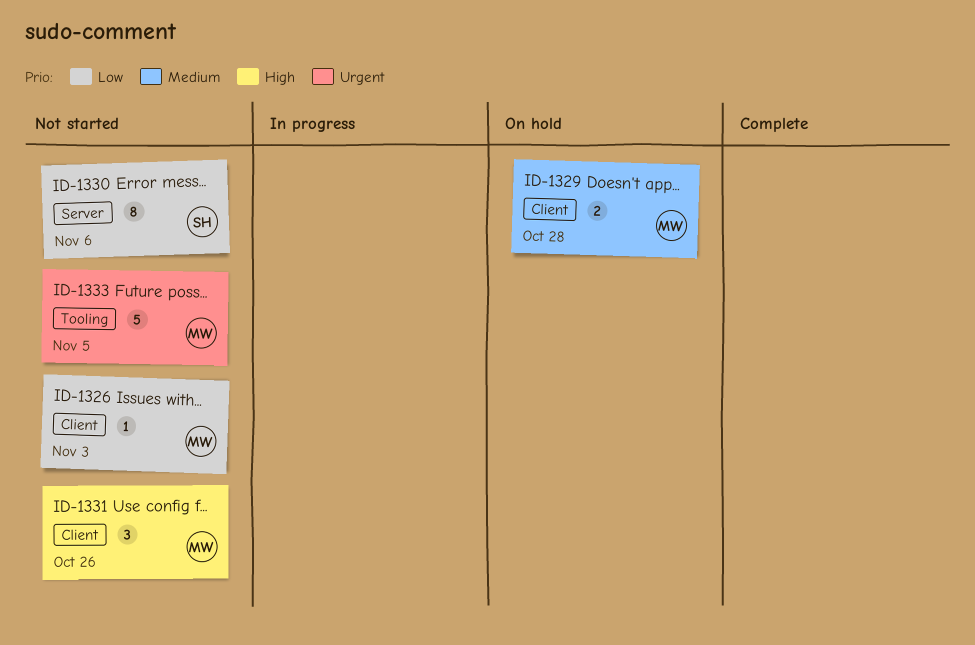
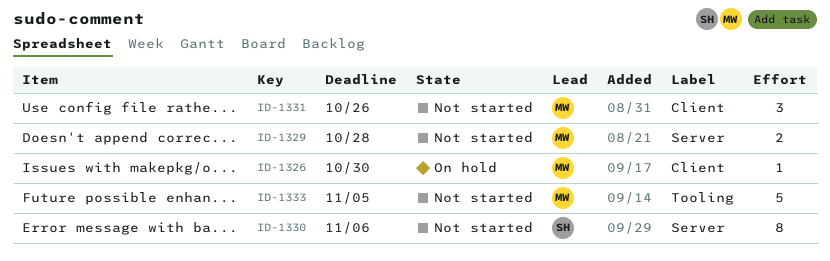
ID-1326, status: Not started -> On hold
ID-1326, due: Nov 3 -> Oct 30
ID-1329, status: On hold -> Not started
ID-1329, label: Client -> Server

